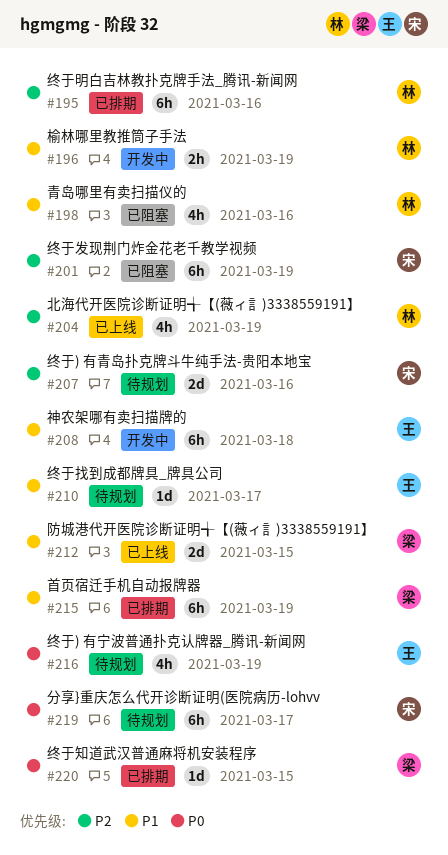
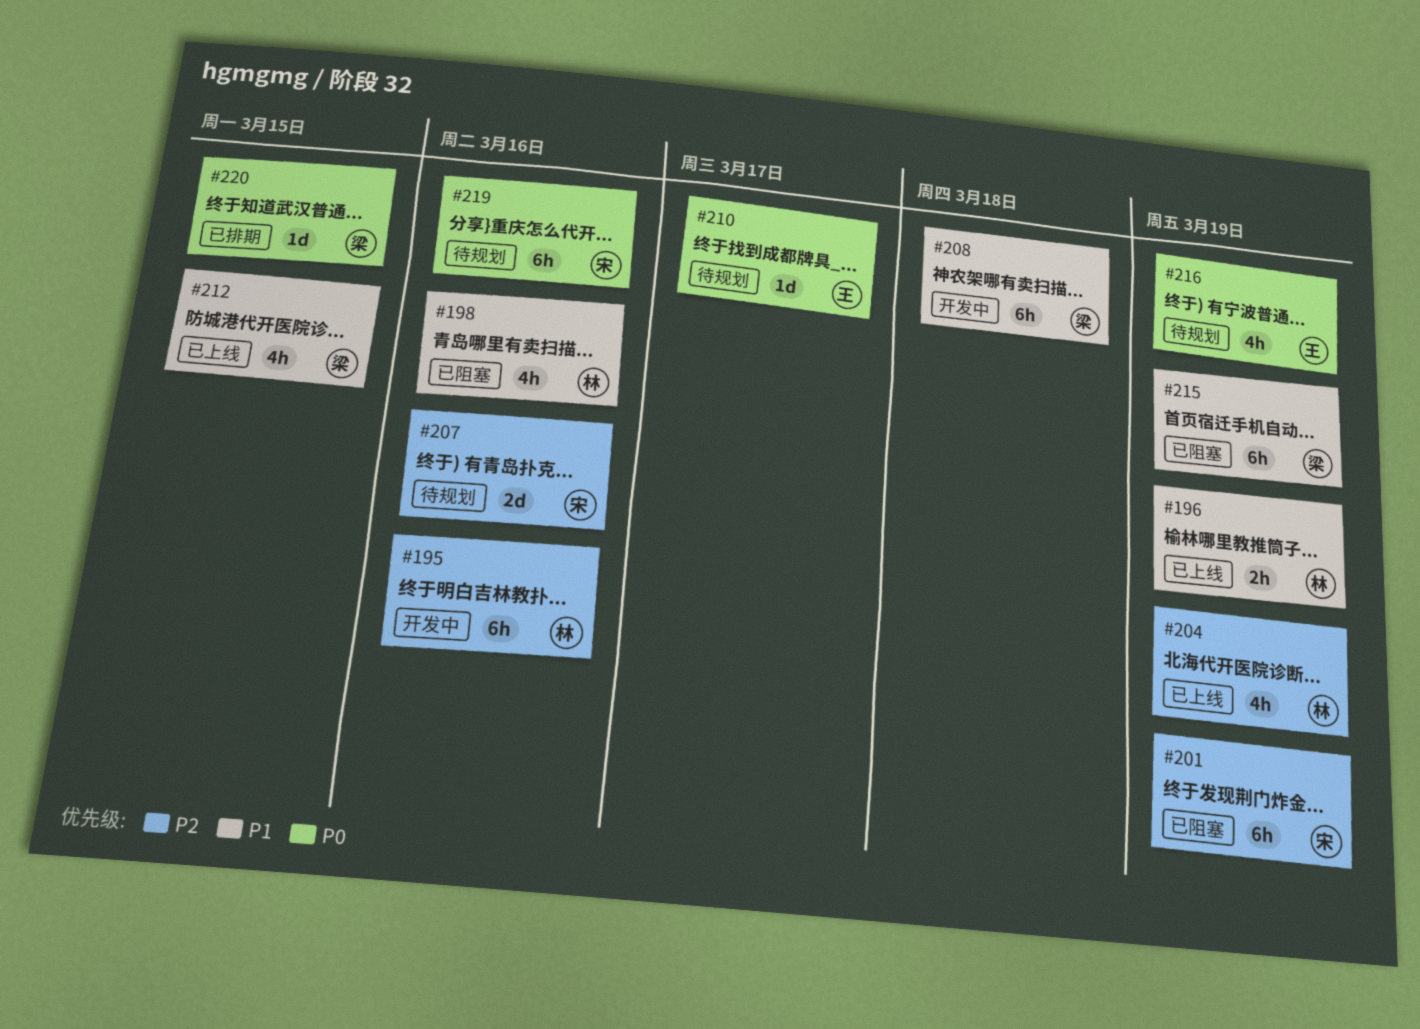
#195, status: 已排期 -> 开发中
#196, status: 开发中 -> 已上线
#208, owner: 王 -> 梁
#210, priority: P1 -> P0
#212, estimate: 2d -> 4h
#215, status: 已排期 -> 已阻塞
#219, due: Mar 17 -> Mar 16

